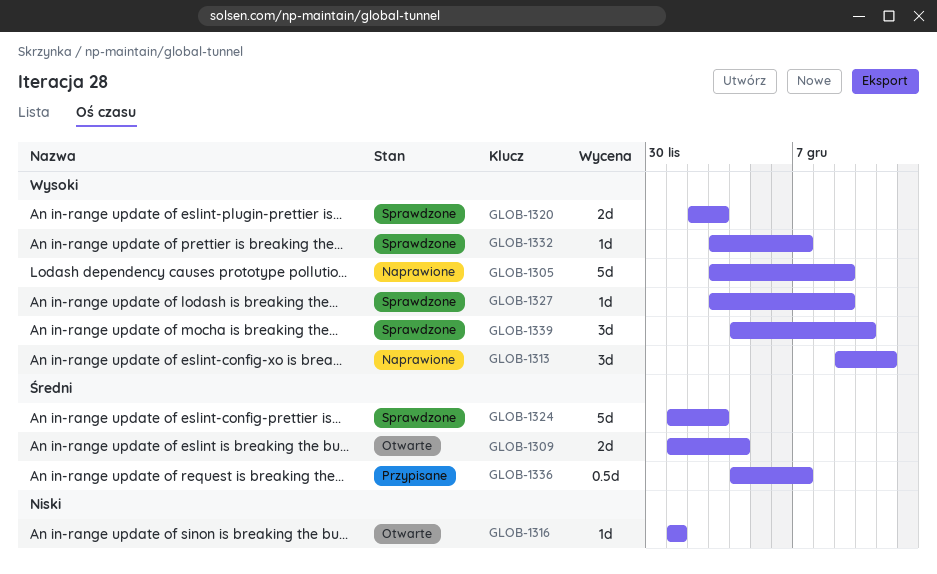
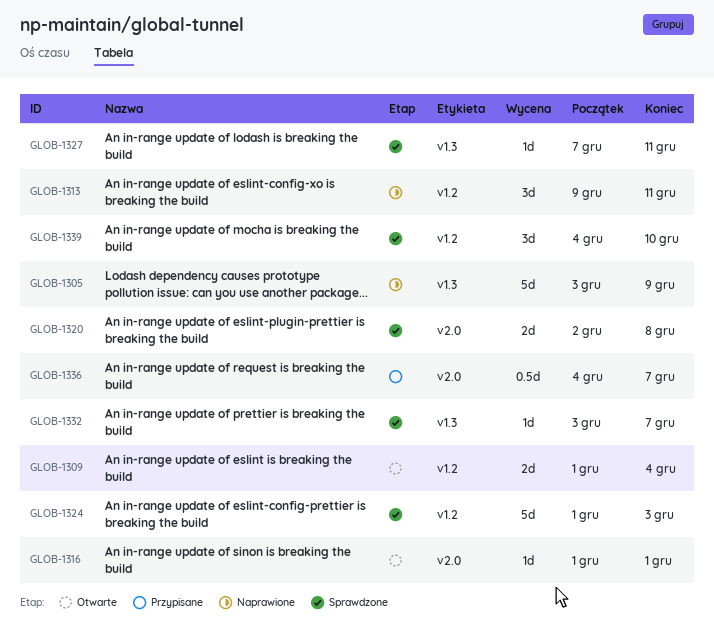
GLOB-1320, due: Dec 3 -> Dec 8
GLOB-1327, start: Dec 3 -> Dec 7
GLOB-1327, due: Dec 9 -> Dec 11

